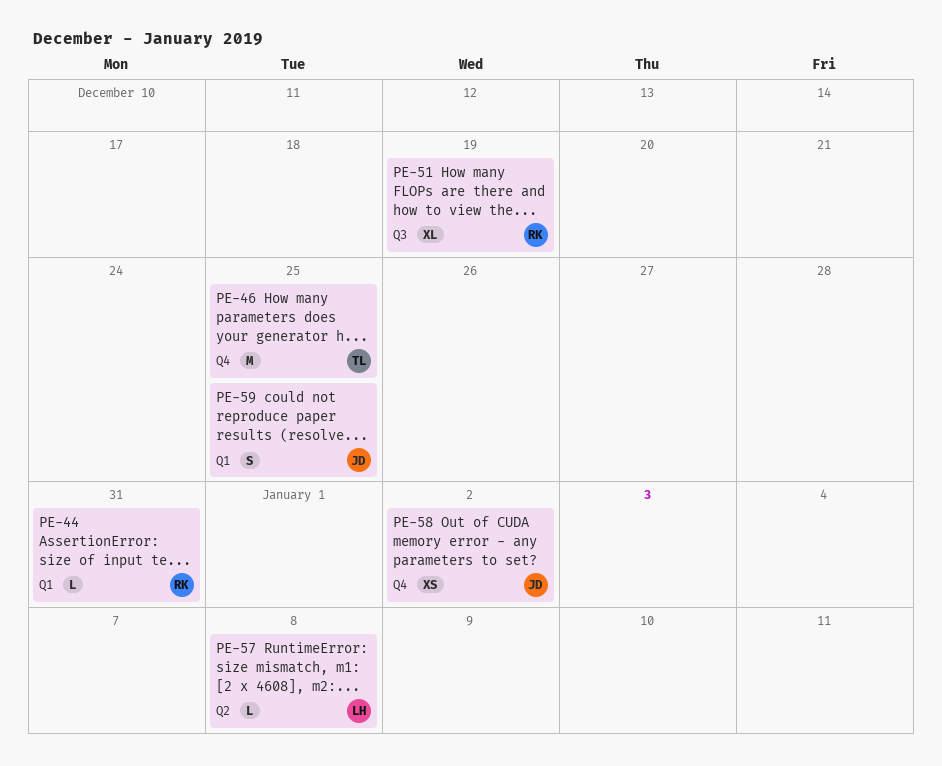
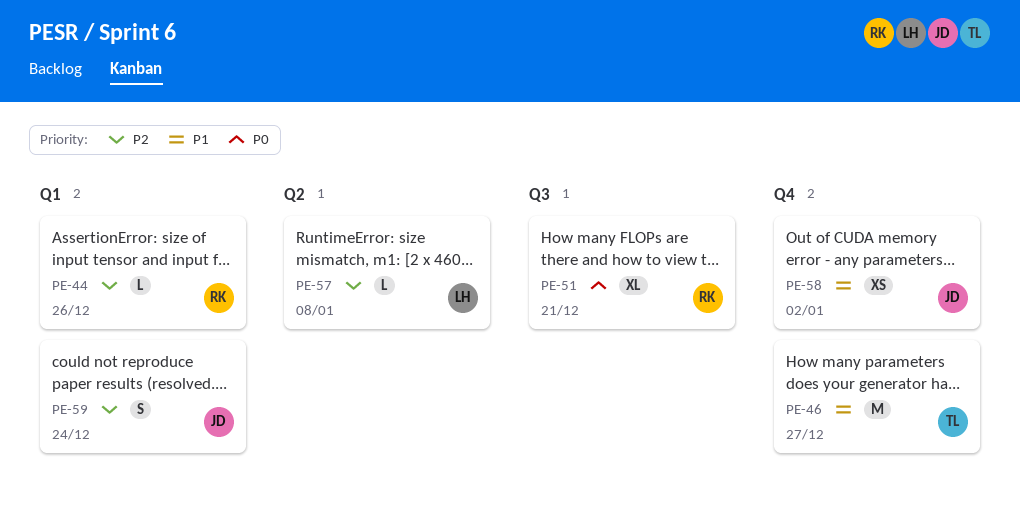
PE-44, due: Dec 31 -> Dec 26
PE-46, due: Dec 25 -> Dec 27
PE-51, due: Dec 19 -> Dec 21
PE-59, due: Dec 25 -> Dec 24

